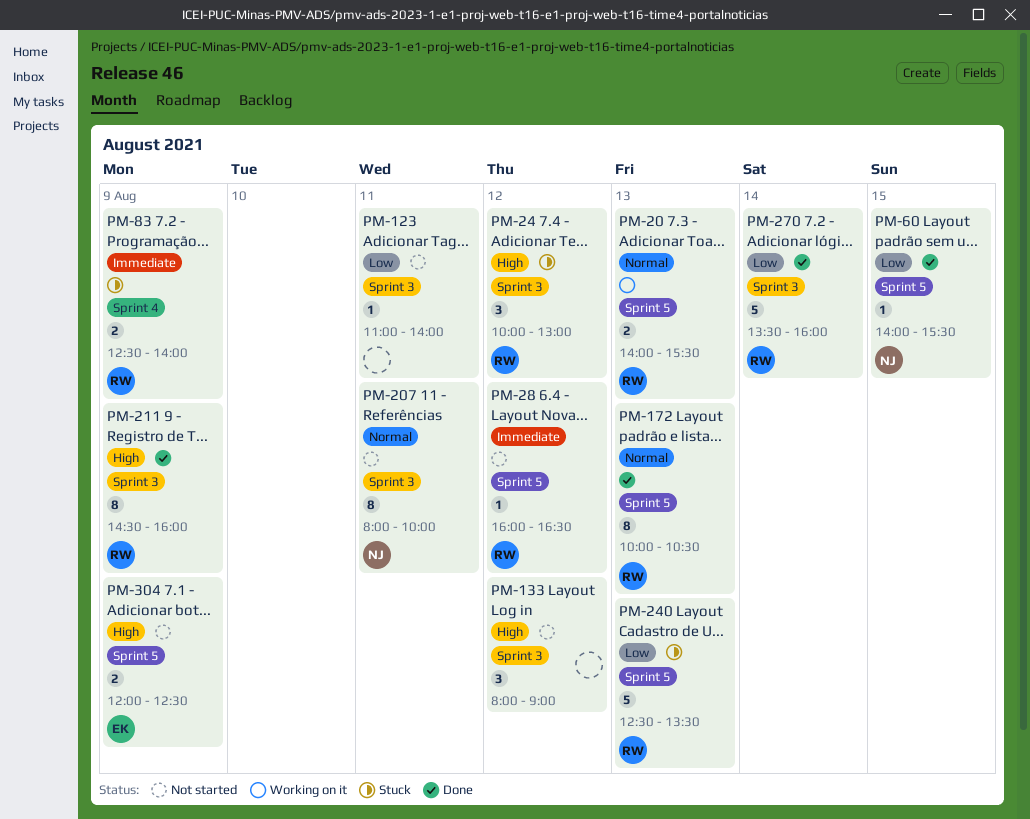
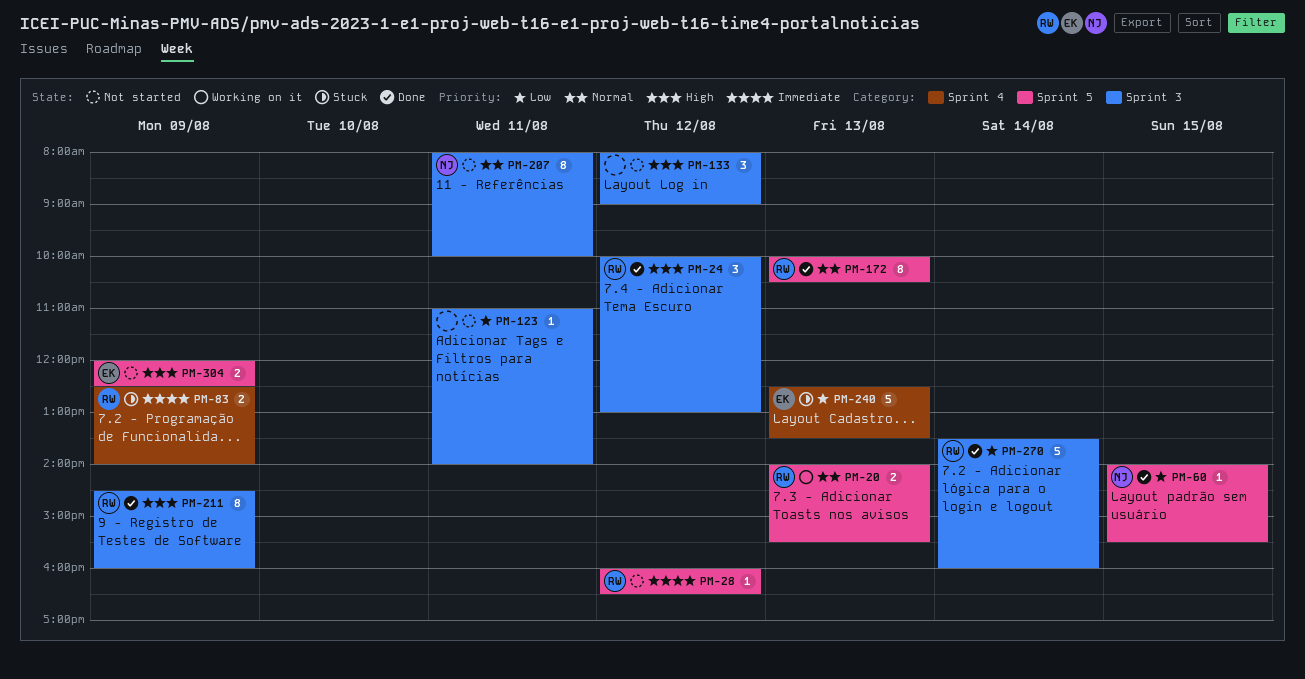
PM-24, status: Stuck -> Done
PM-240, owner: RW -> EK
PM-240, label: Sprint 5 -> Sprint 4

